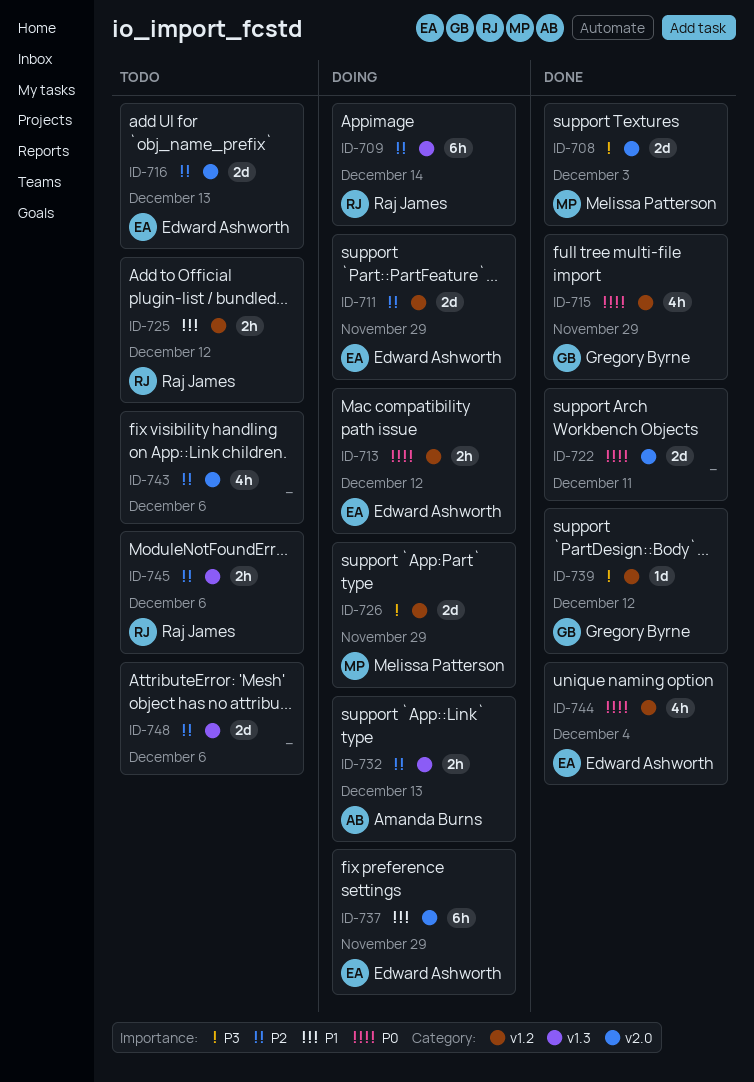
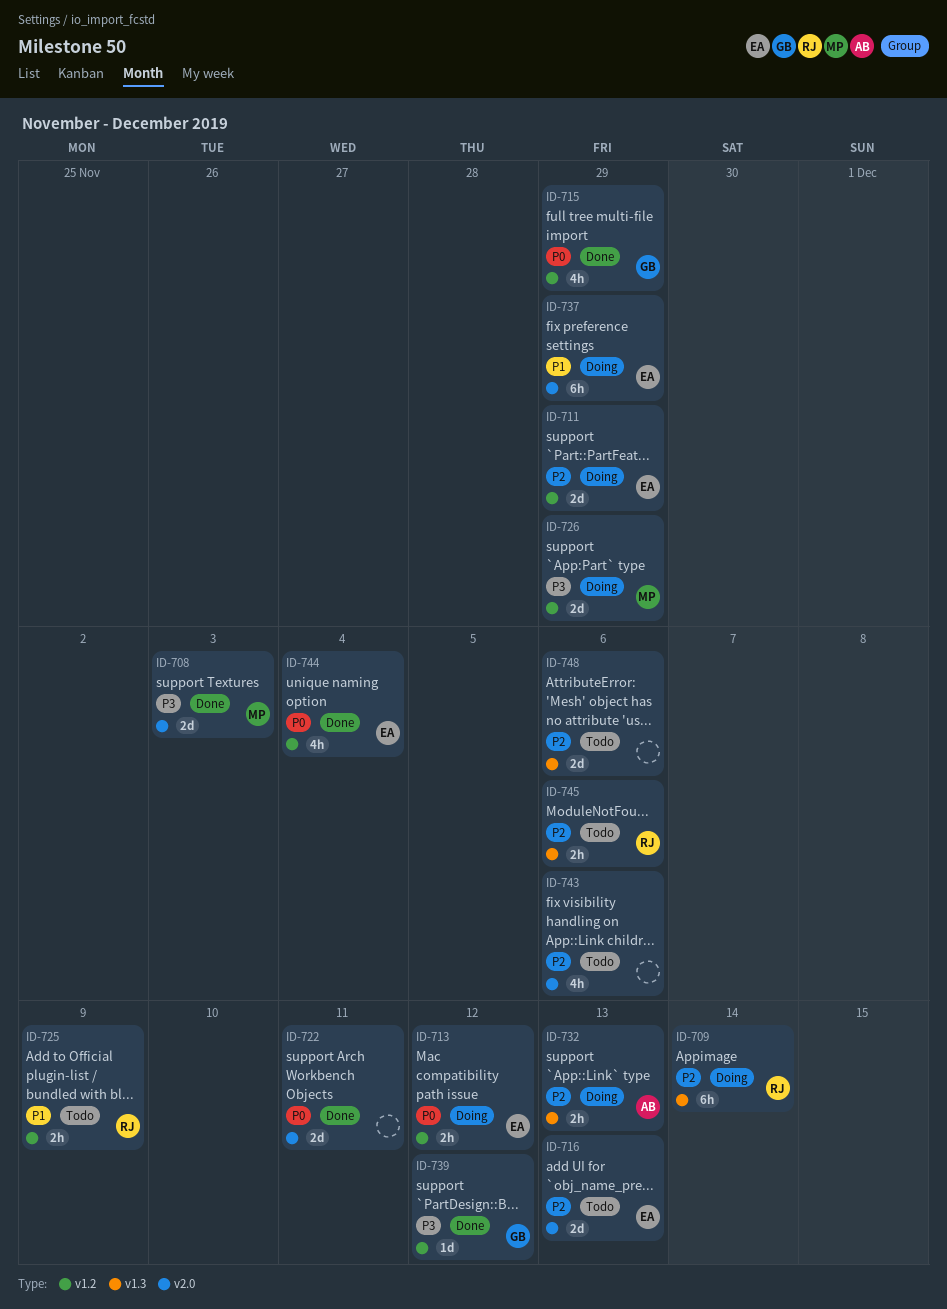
ID-725, due: Dec 12 -> Dec 9

